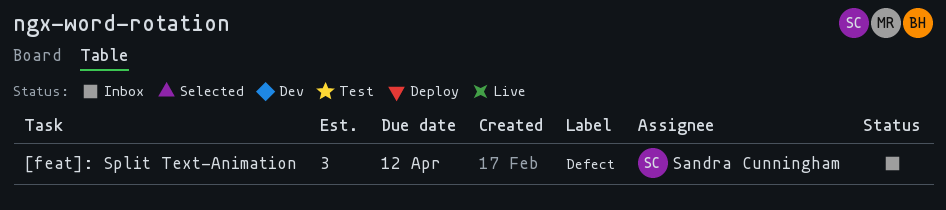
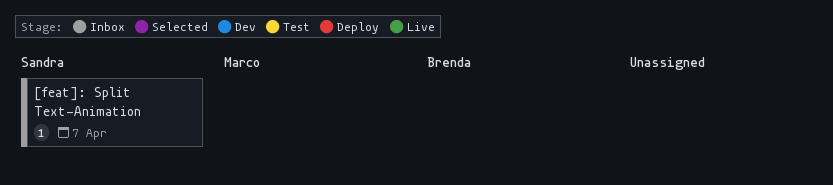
[feat]: Split Text-Animation, estimate: 3 -> 1
[feat]: Split Text-Animation, due: Apr 12 -> Apr 7

